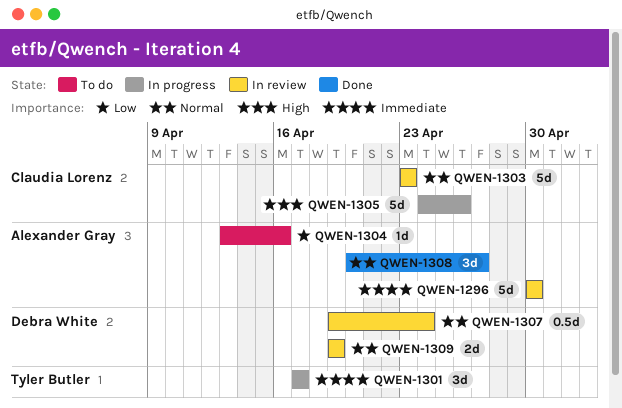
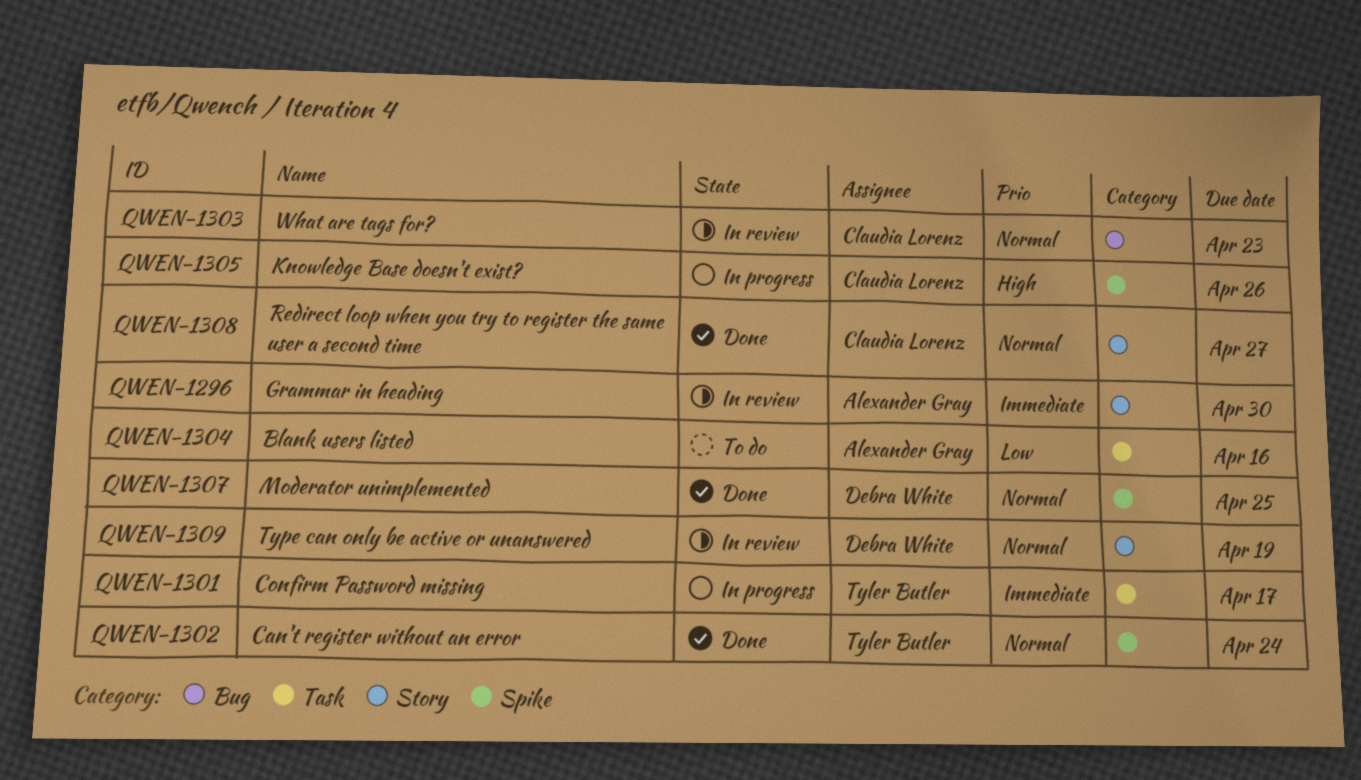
QWEN-1302: none -> present
QWEN-1307, status: In review -> Done
QWEN-1307, due: Apr 24 -> Apr 25
QWEN-1308, owner: Alexander Gray -> Claudia Lorenz

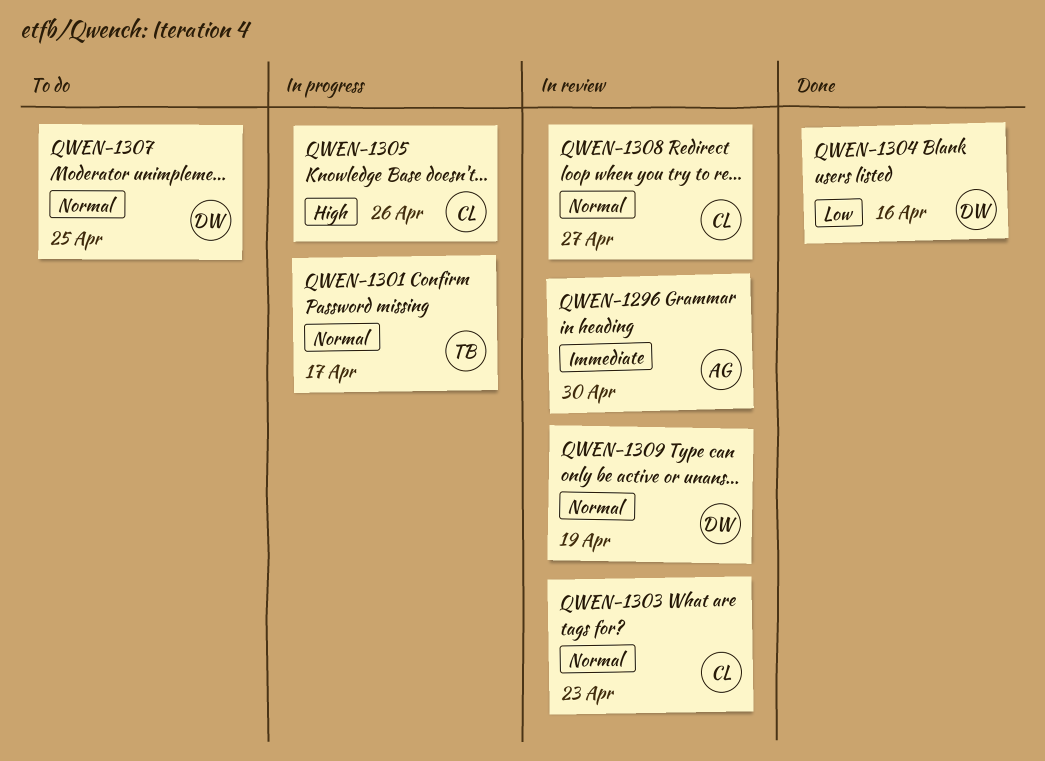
QWEN-1301, priority: Immediate -> Normal
QWEN-1302: present -> none
QWEN-1304, status: To do -> Done
QWEN-1304, owner: Alexander Gray -> Debra White
QWEN-1307, status: Done -> To do
QWEN-1308, status: Done -> In review

